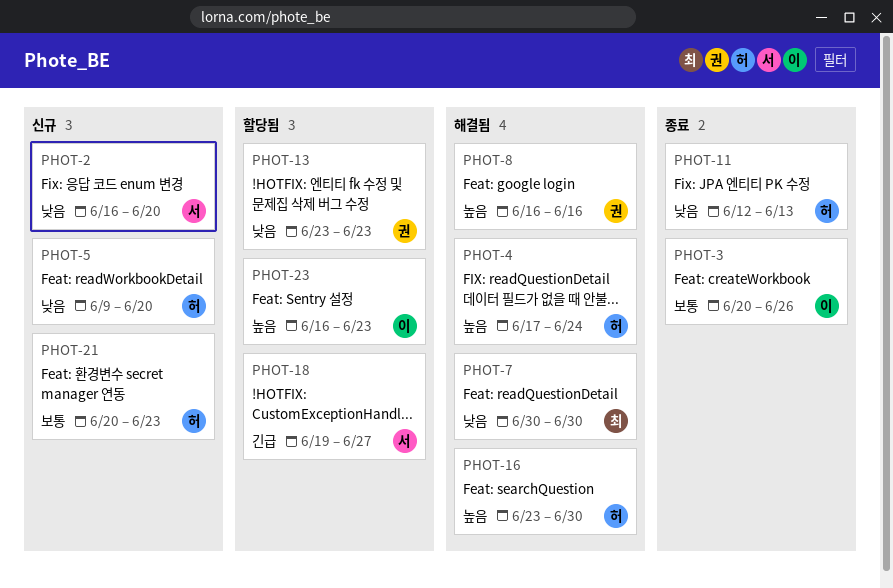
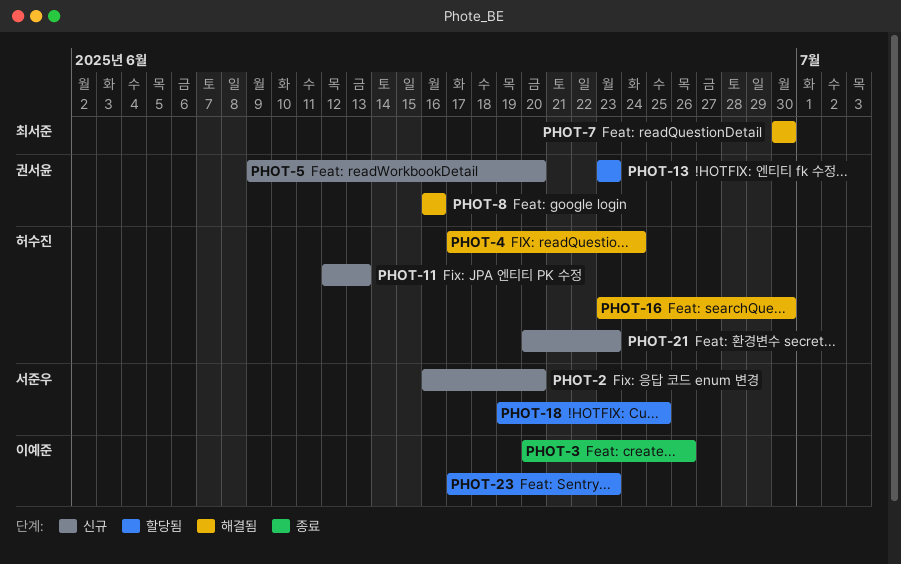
PHOT-5, owner: 허수진 -> 권서윤
PHOT-11, status: 종료 -> 신규
PHOT-18, due: Jun 27 -> Jun 25
PHOT-23, start: Jun 16 -> Jun 17

